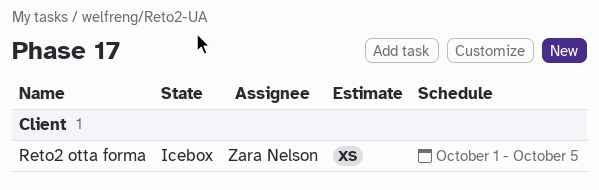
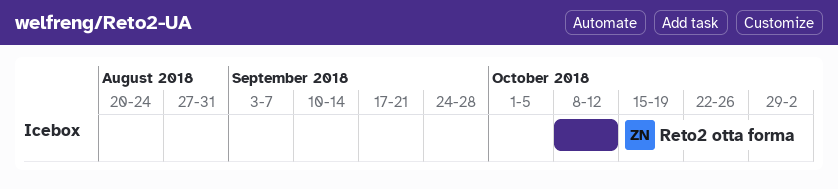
Reto2 otta forma, start: Oct 1 -> Oct 8
Reto2 otta forma, due: Oct 5 -> Oct 12

